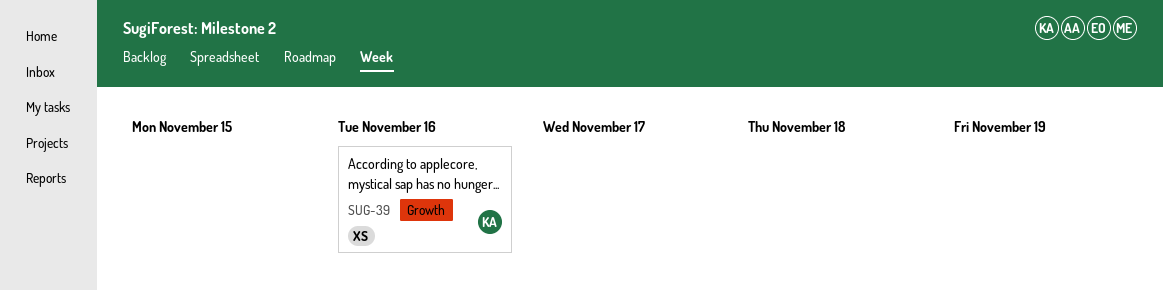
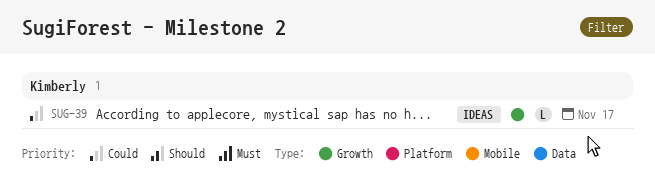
SUG-39, estimate: XS -> L
SUG-39, due: Nov 16 -> Nov 17

